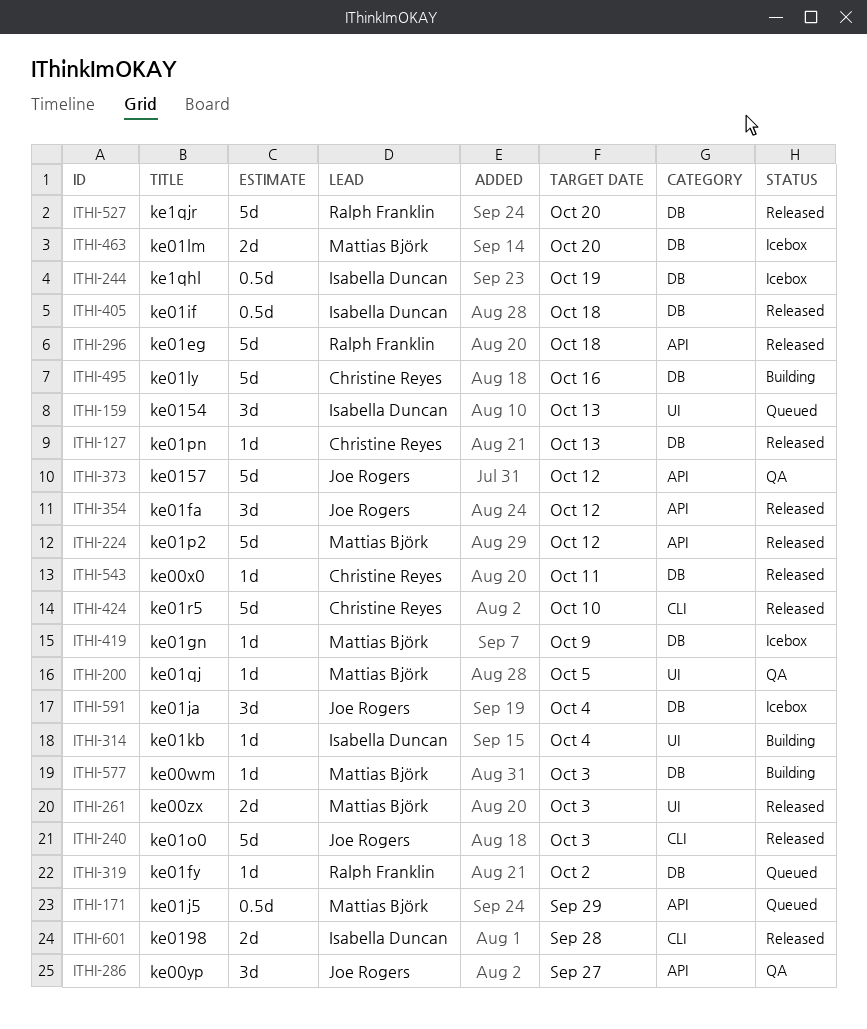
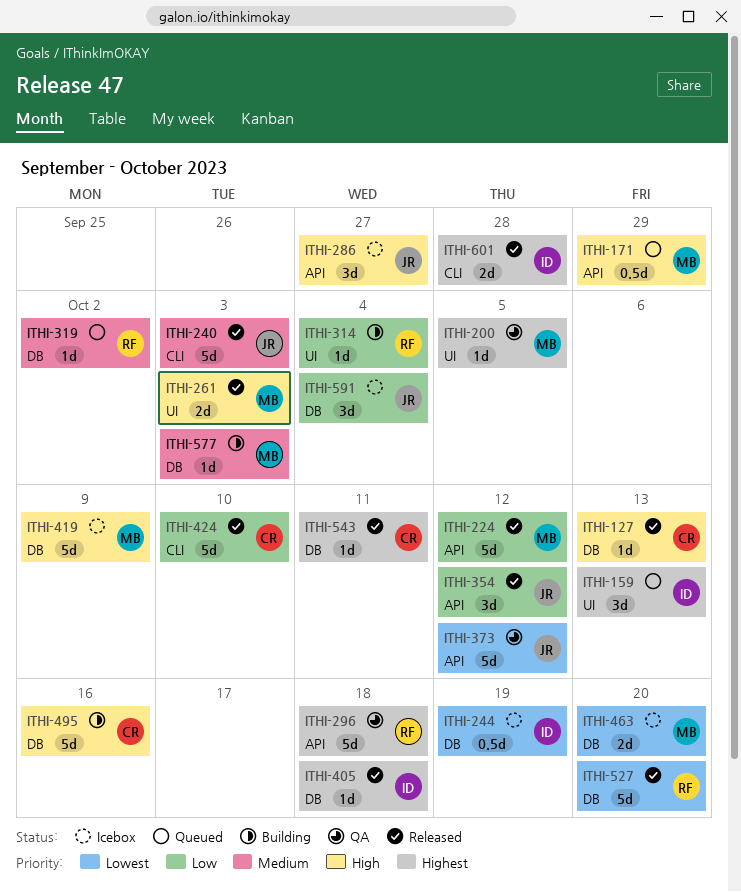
ITHI-286, status: QA -> Icebox
ITHI-296, status: Released -> QA
ITHI-314, owner: Isabella Duncan -> Ralph Franklin
ITHI-405, estimate: 0.5d -> 1d
ITHI-419, estimate: 1d -> 5d

